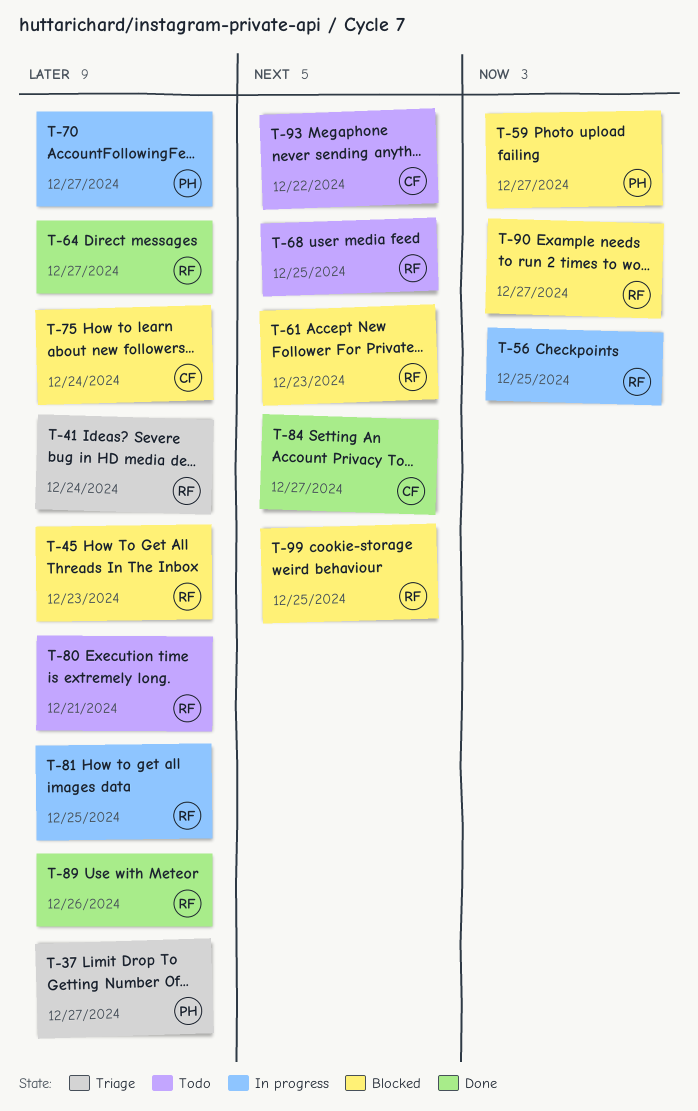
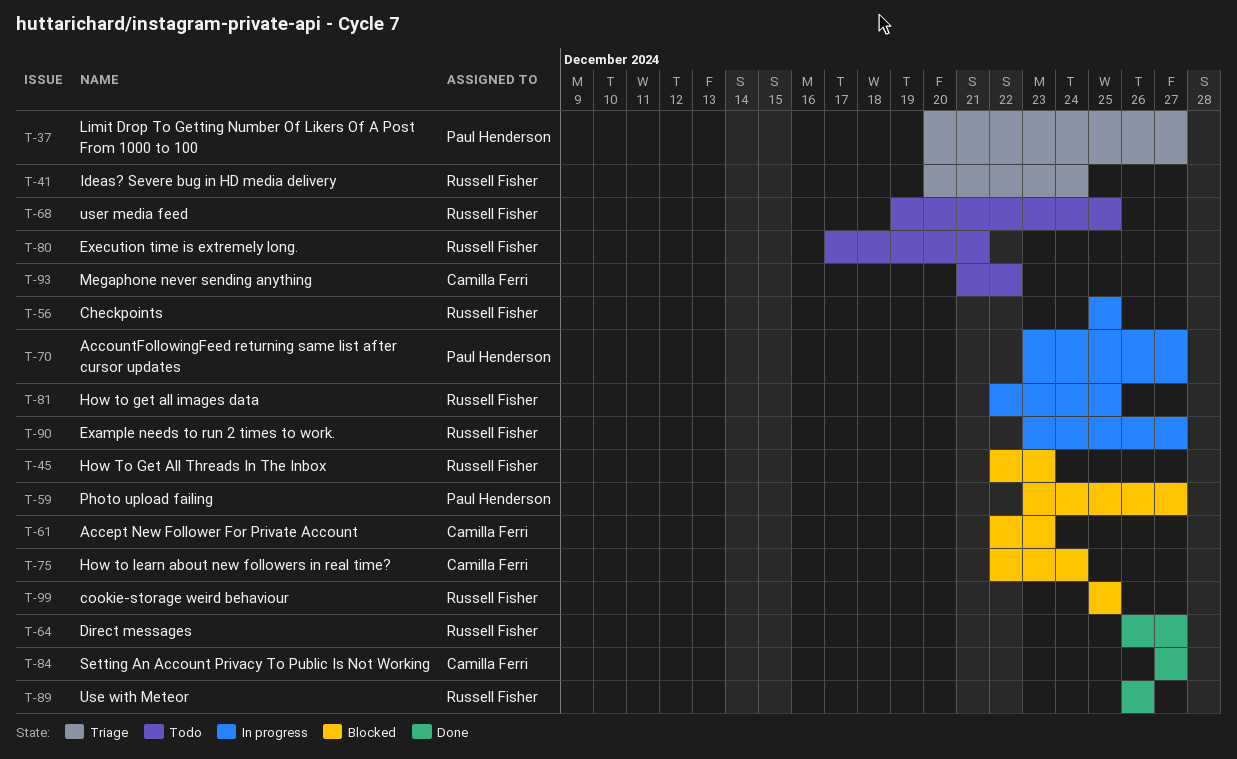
T-61, owner: Russell Fisher -> Camilla Ferri
T-90, status: Blocked -> In progress

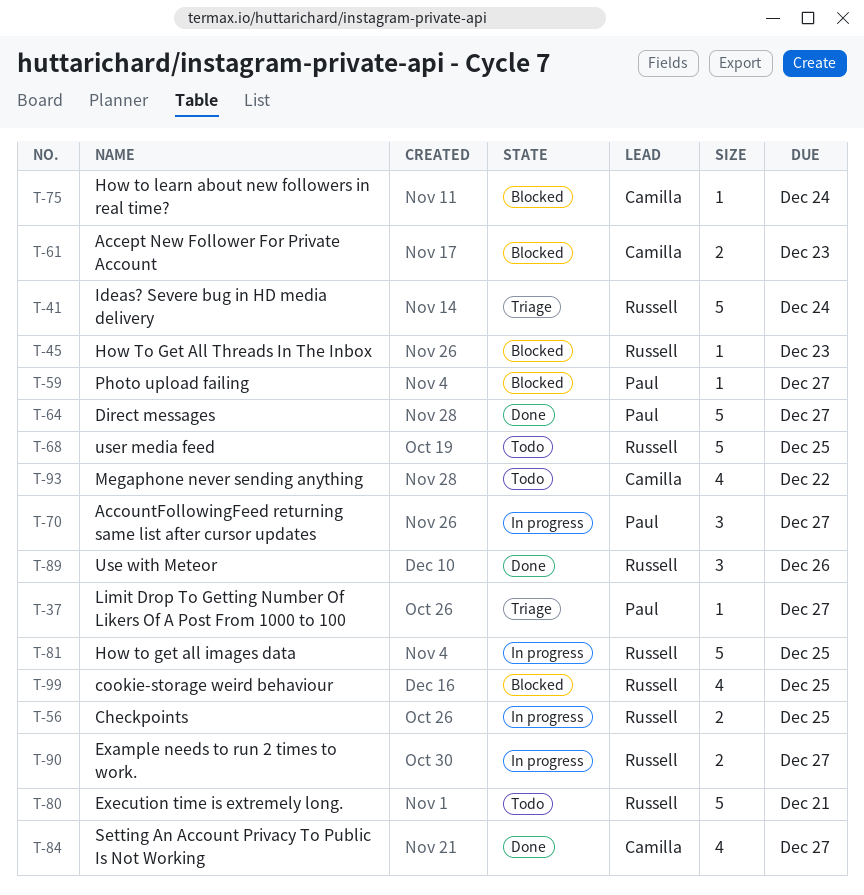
T-64, owner: Russell Fisher -> Paul Henderson

